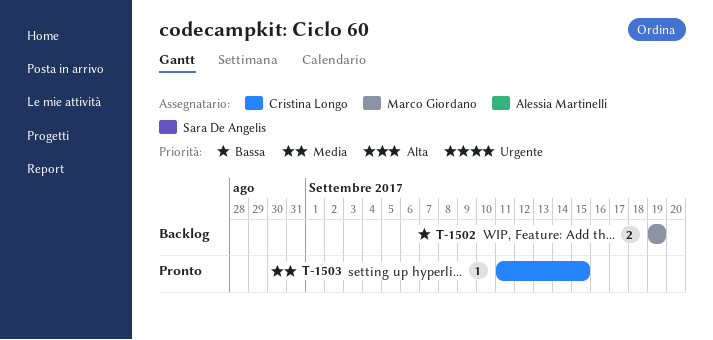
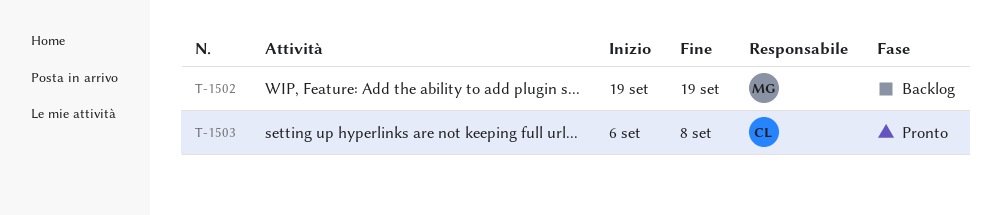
T-1503, start: Sep 11 -> Sep 6
T-1503, due: Sep 15 -> Sep 8

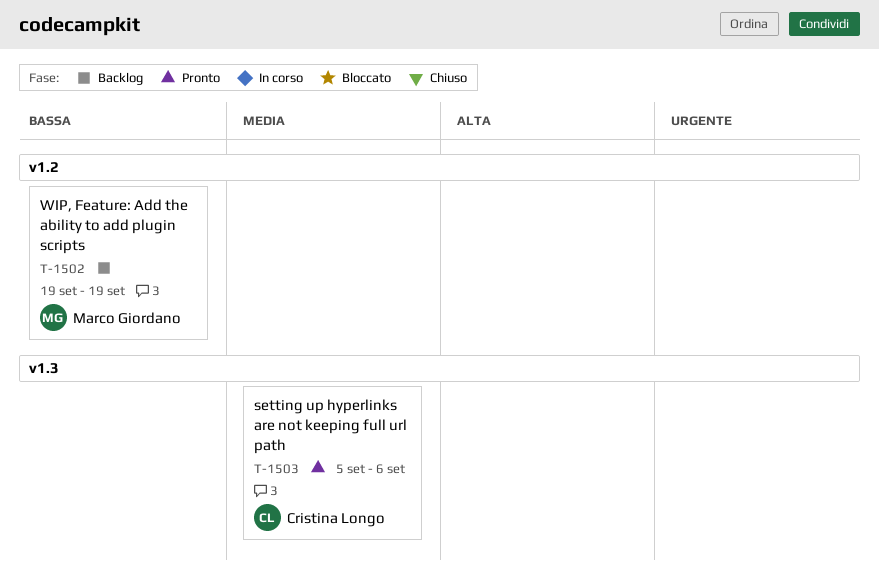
T-1503, start: Sep 6 -> Sep 5
T-1503, due: Sep 8 -> Sep 6

